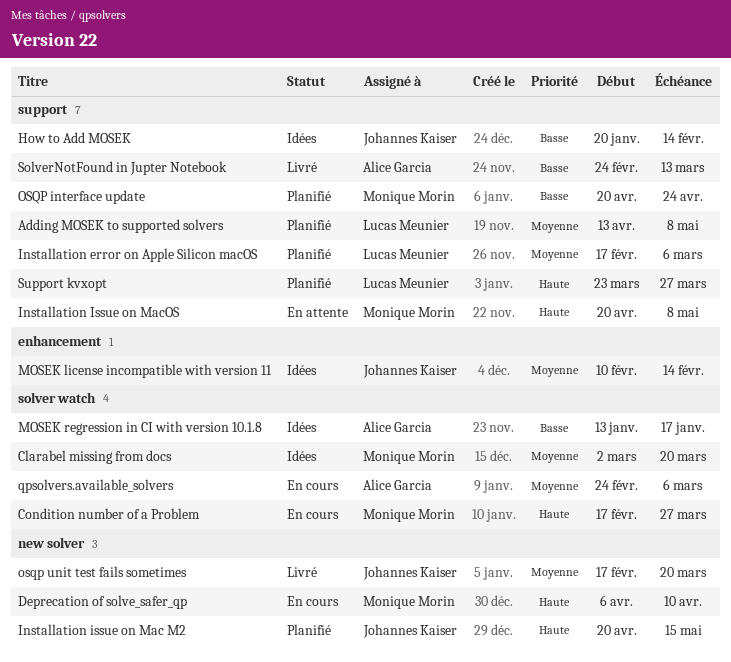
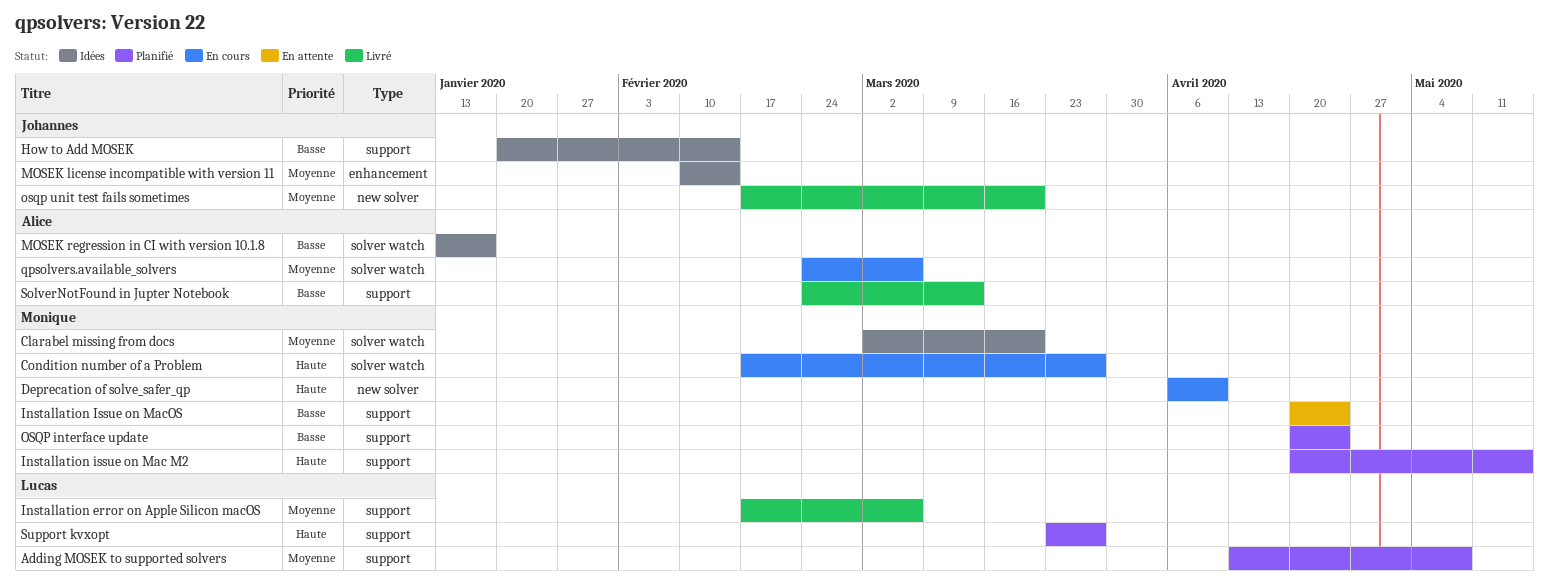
Installation error on Apple Silicon macOS, status: Planifié -> Livré
Installation issue on Mac M2, owner: Johannes Kaiser -> Monique Morin
Installation issue on Mac M2, label: new solver -> support
Installation Issue on MacOS, priority: Haute -> Basse
Installation Issue on MacOS, due: May 8 -> Apr 24

